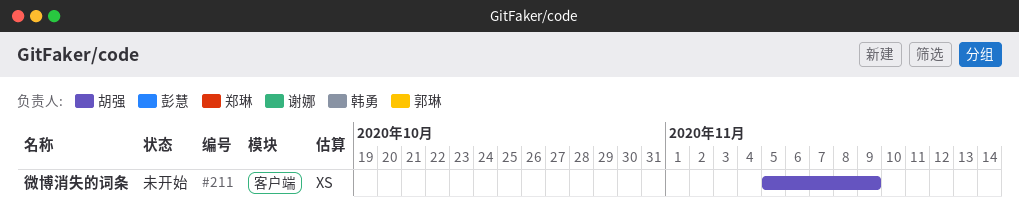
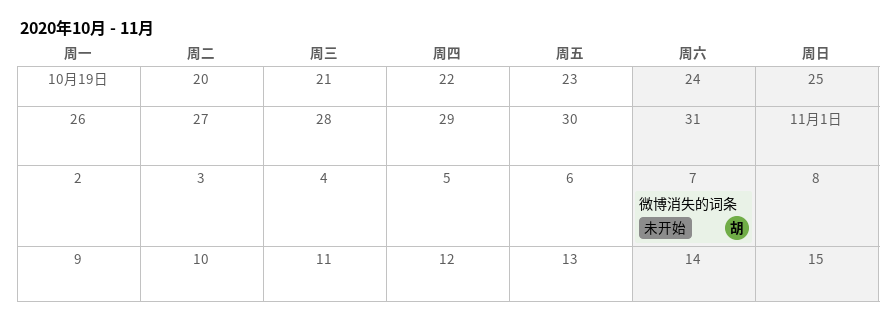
微博消失的词条, due: Nov 9 -> Nov 7

